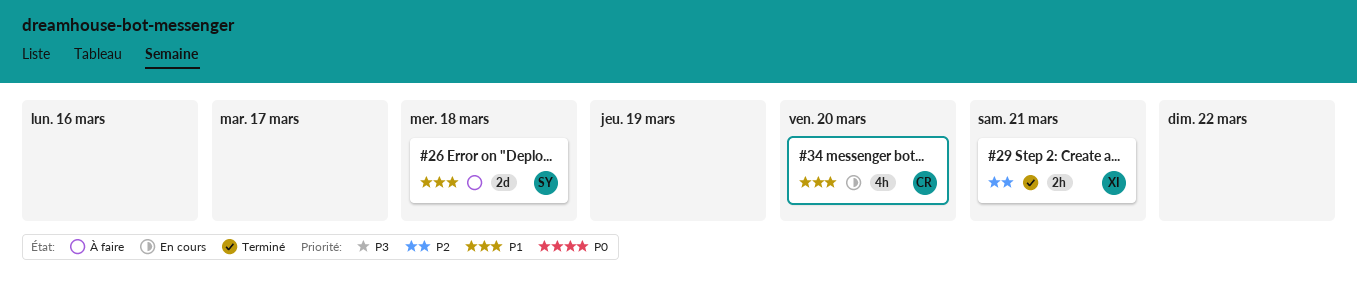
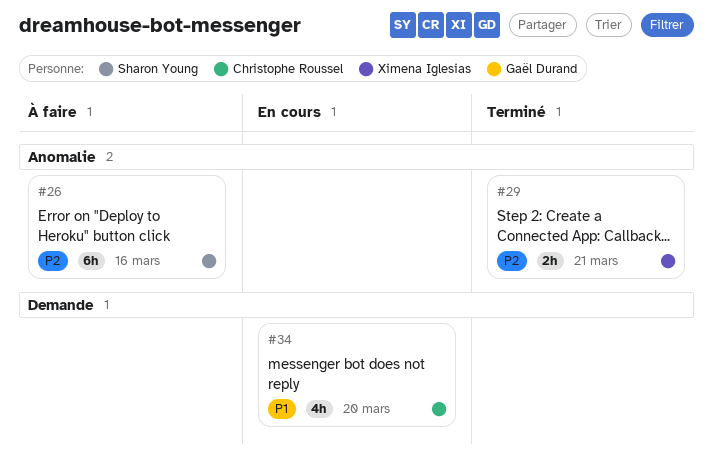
#26, priority: P1 -> P2
#26, estimate: 2d -> 6h
#26, due: Mar 18 -> Mar 16

